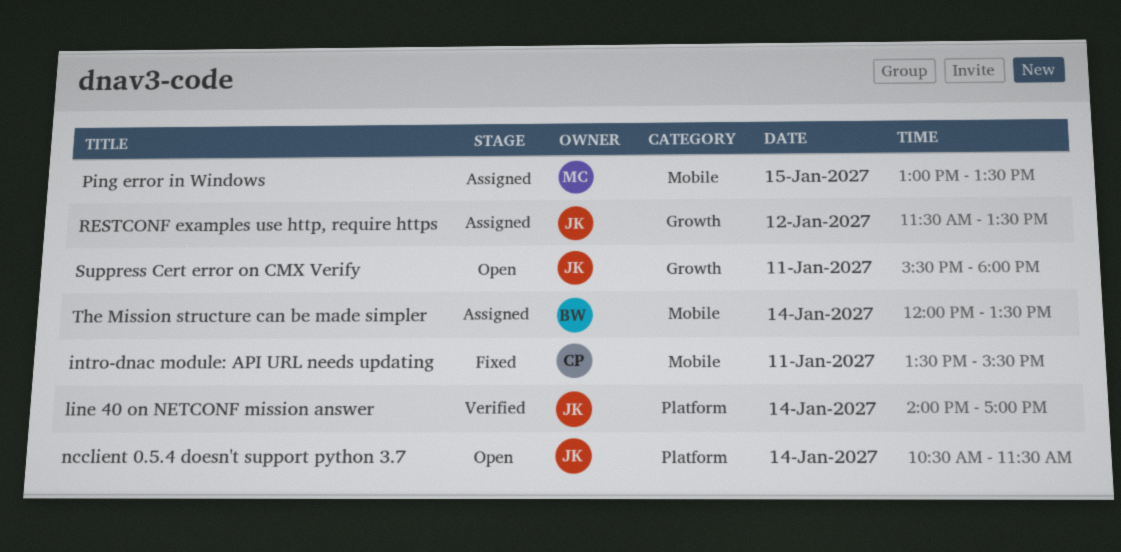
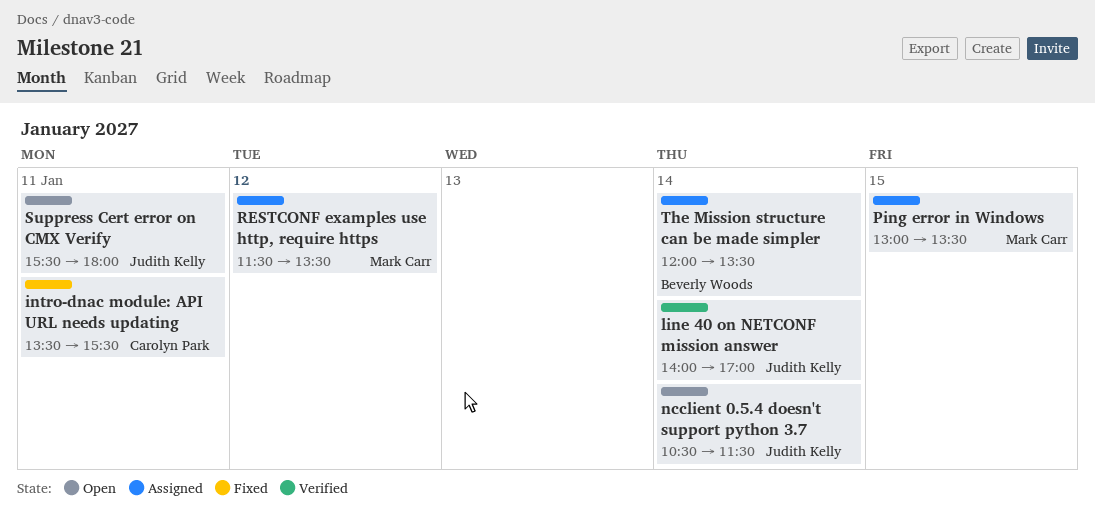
RESTCONF examples use http, require https, owner: Judith Kelly -> Mark Carr

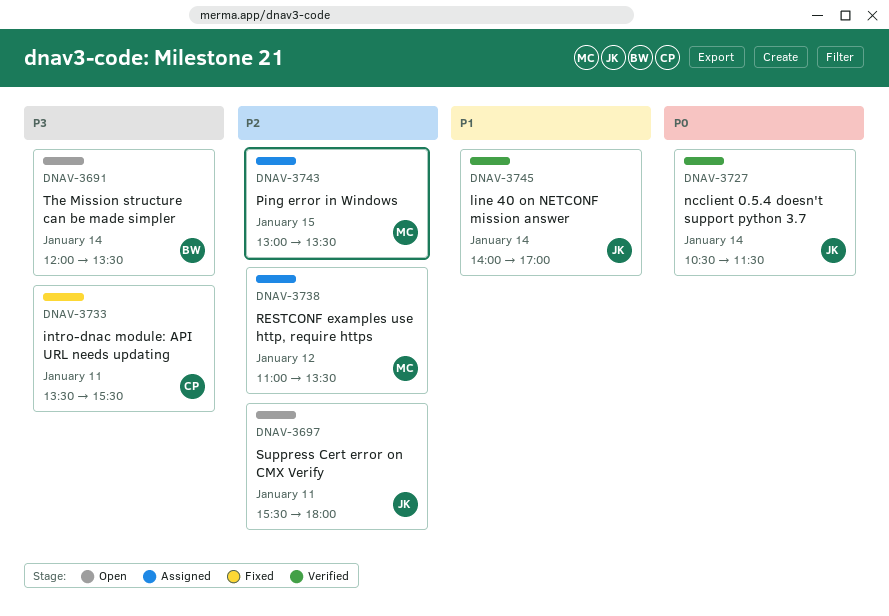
ncclient 0.5.4 doesn't support python 3.7, status: Open -> Verified
RESTCONF examples use http, require https, begins: 11:30 -> 11:00
The Mission structure can be made simpler, status: Assigned -> Open

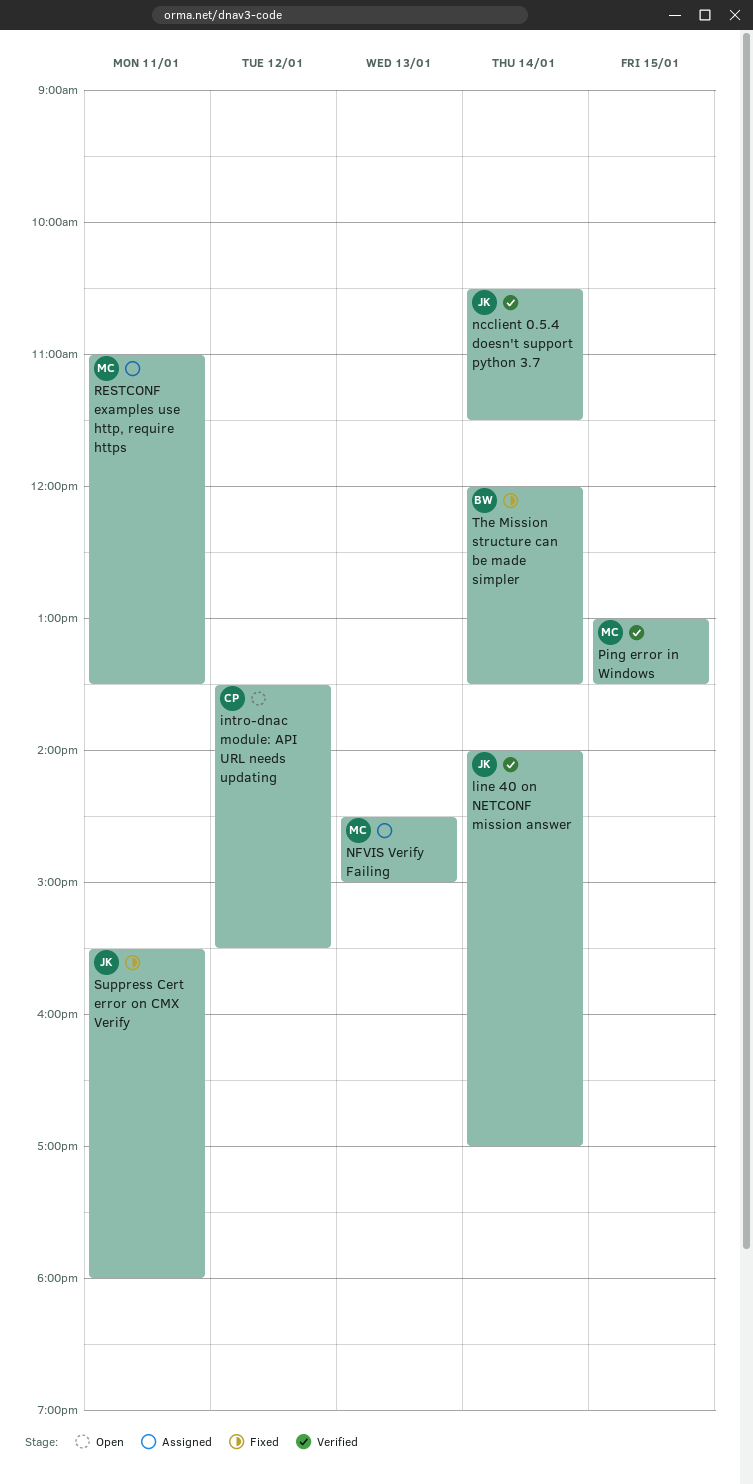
intro-dnac module: API URL needs updating, status: Fixed -> Open
intro-dnac module: API URL needs updating, day: Jan 11 -> Jan 12
NFVIS Verify Failing: none -> present
Ping error in Windows, status: Assigned -> Verified
RESTCONF examples use http, require https, day: Jan 12 -> Jan 11
Suppress Cert error on CMX Verify, status: Open -> Fixed
The Mission structure can be made simpler, status: Open -> Fixed

